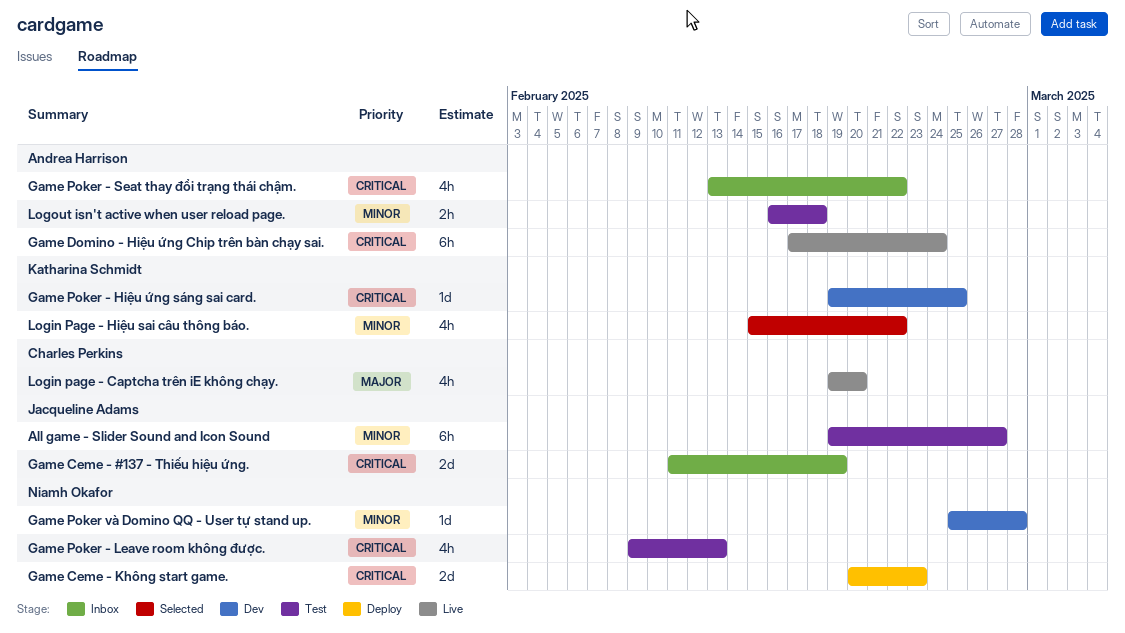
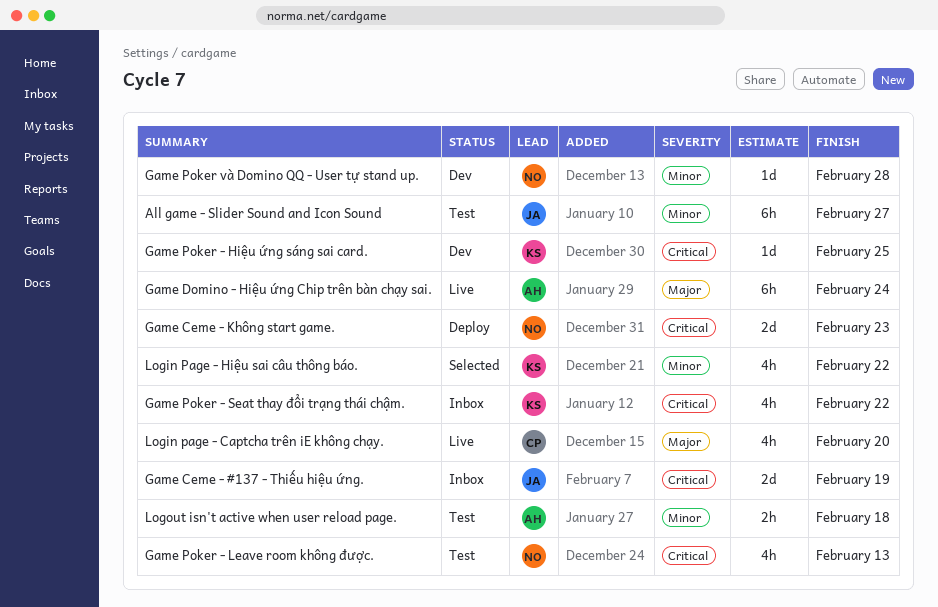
Game Domino - Hiệu ứng Chip trên bàn chạy sai., priority: Critical -> Major
Game Poker - Seat thay đổi trạng thái chậm., owner: Andrea Harrison -> Katharina Schmidt

